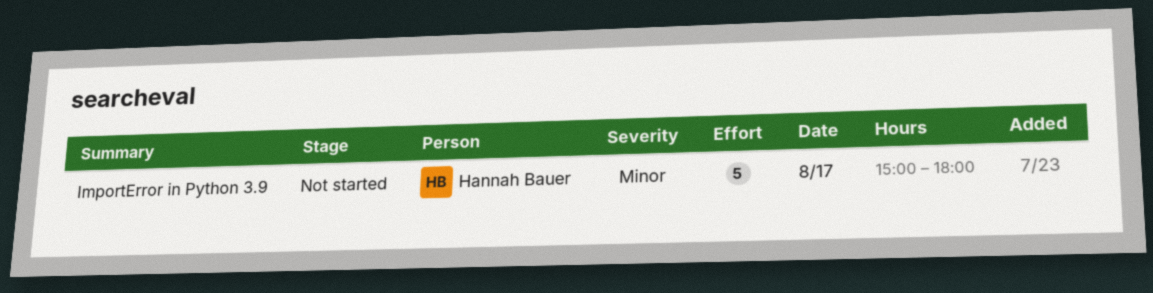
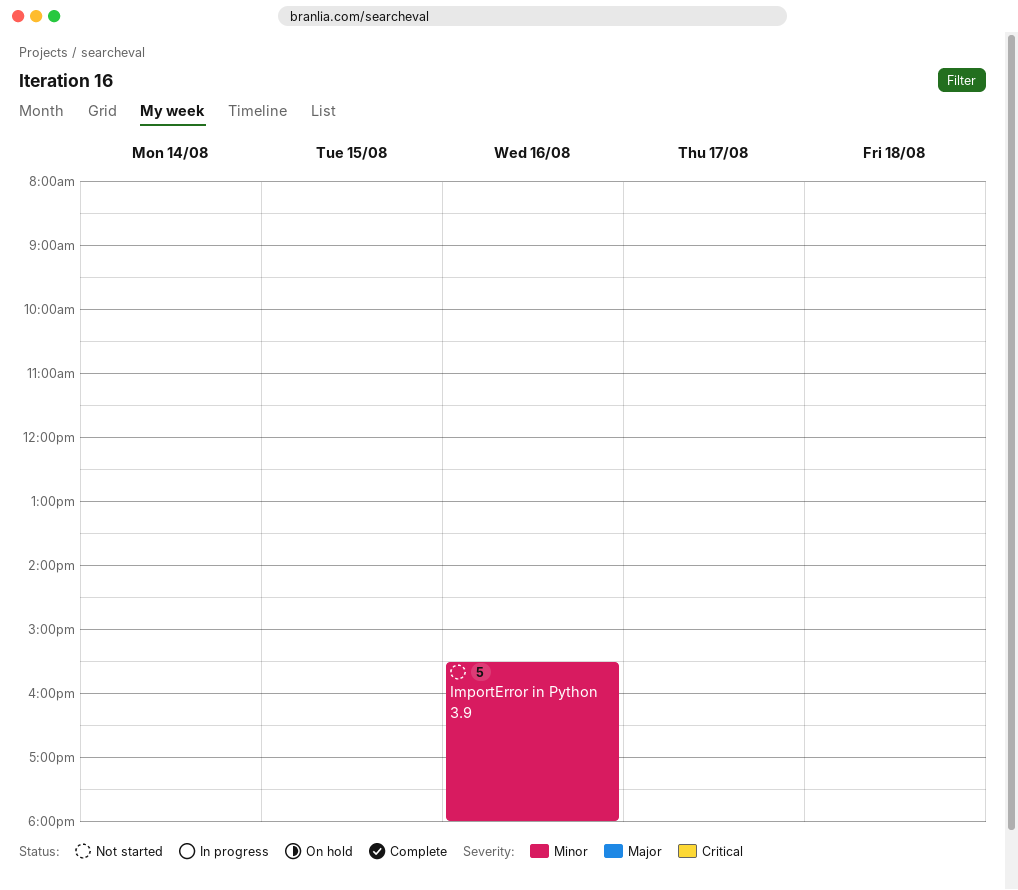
ImportError in Python 3.9, day: Aug 17 -> Aug 16
ImportError in Python 3.9, begins: 15:00 -> 15:30

